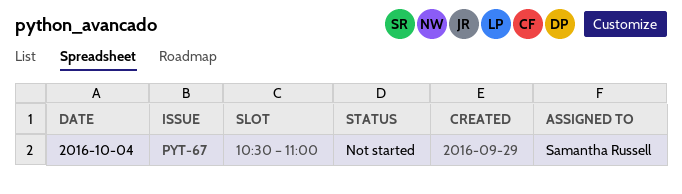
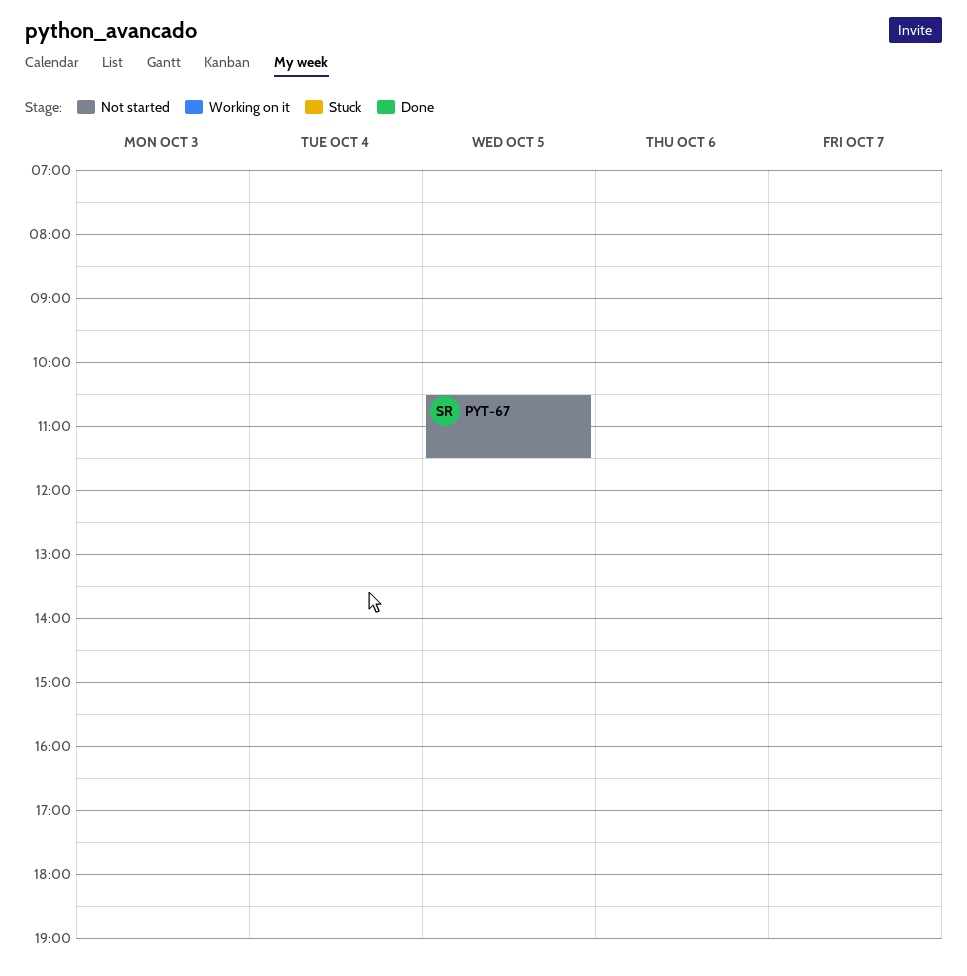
PYT-67, day: Oct 4 -> Oct 5
PYT-67, ends: 11:00 -> 11:30

